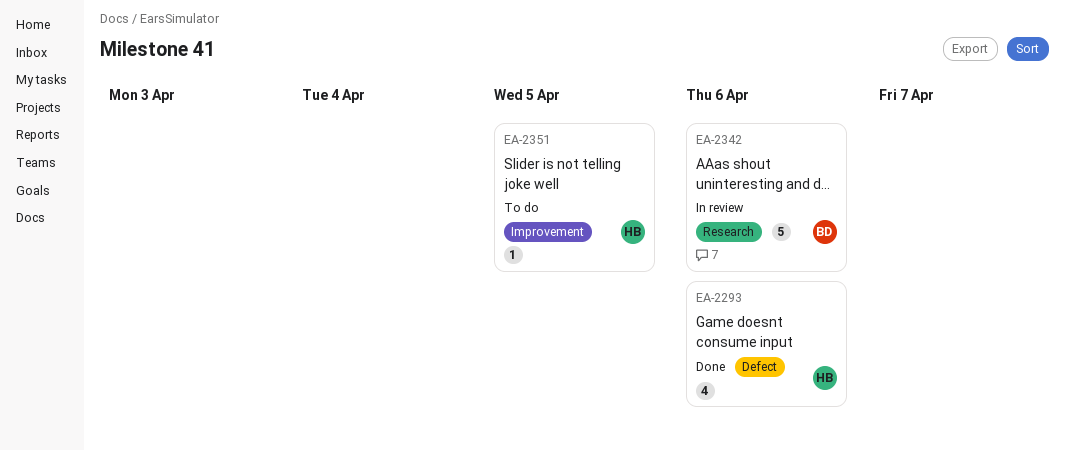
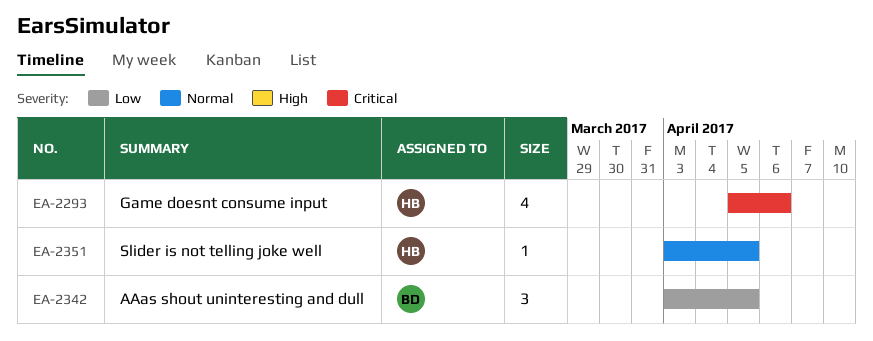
EA-2342, estimate: 5 -> 3
EA-2342, due: Apr 6 -> Apr 5

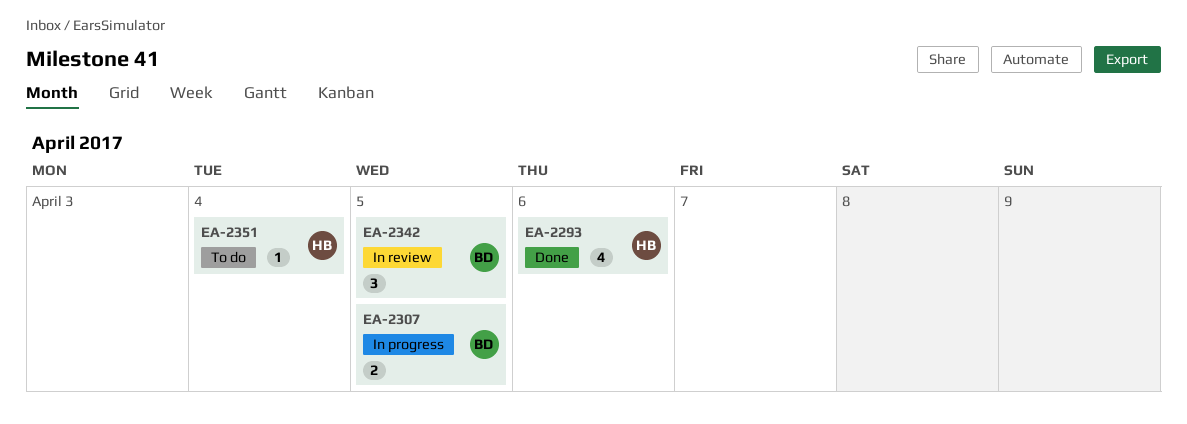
EA-2307: none -> present
EA-2351, due: Apr 5 -> Apr 4

